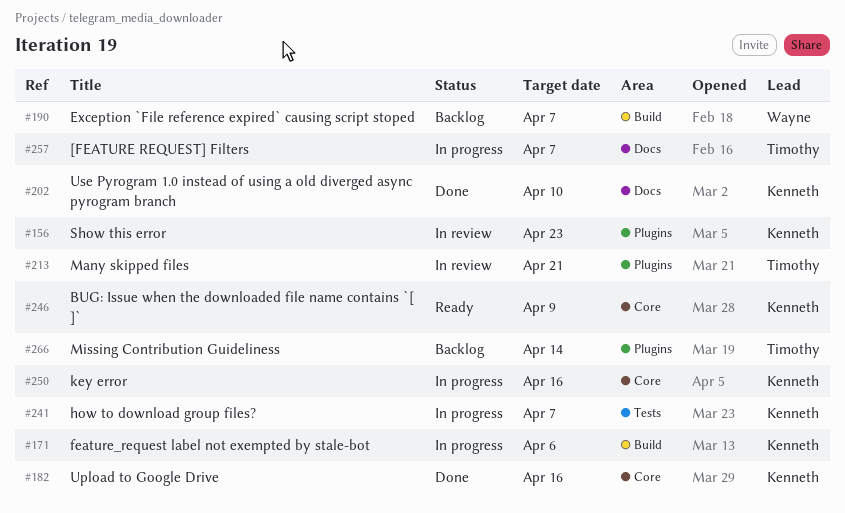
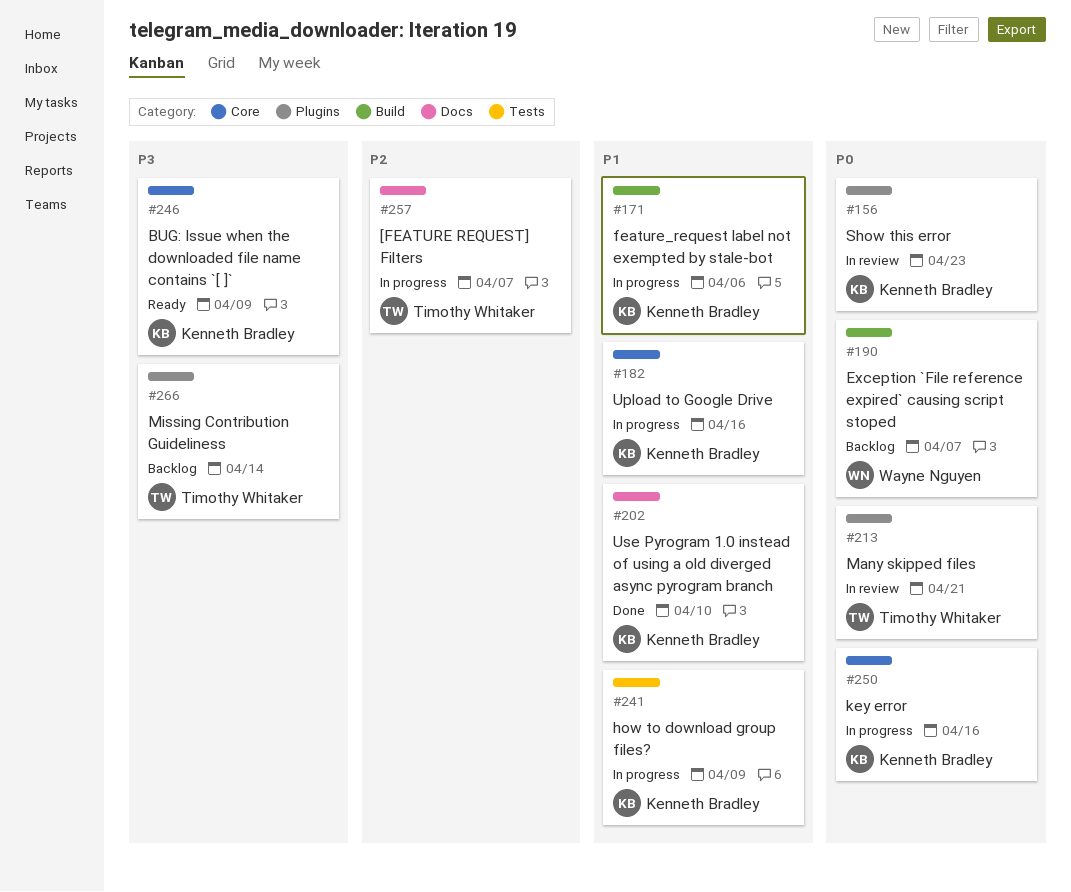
#182, status: Done -> In progress
#241, due: Apr 7 -> Apr 9

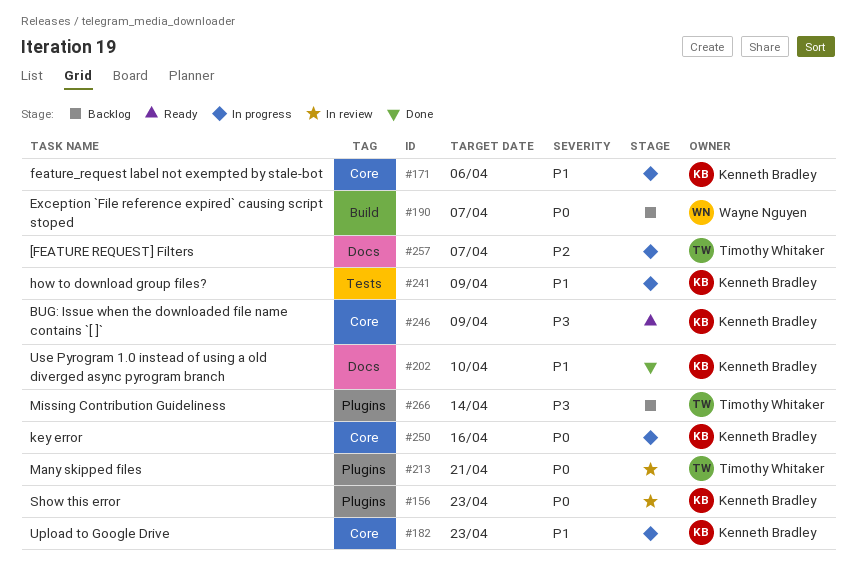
#171, label: Build -> Core
#182, due: Apr 16 -> Apr 23

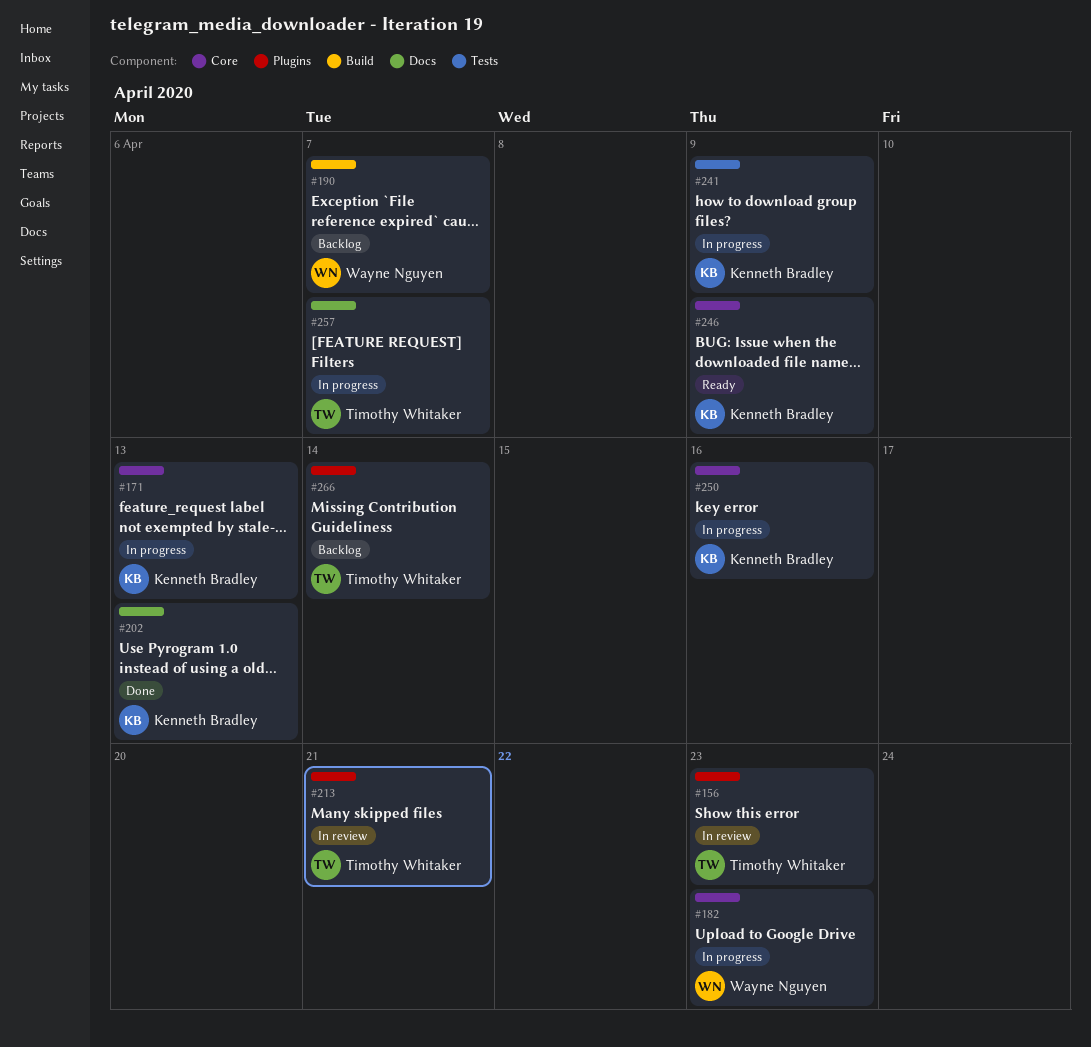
#156, owner: Kenneth Bradley -> Timothy Whitaker
#171, due: Apr 6 -> Apr 13
#182, owner: Kenneth Bradley -> Wayne Nguyen
#202, due: Apr 10 -> Apr 13

